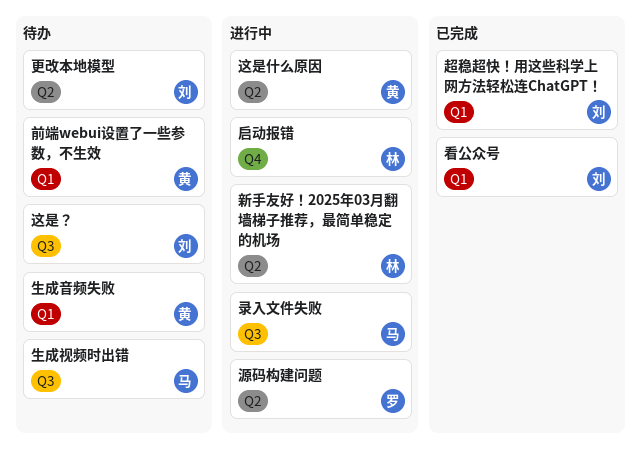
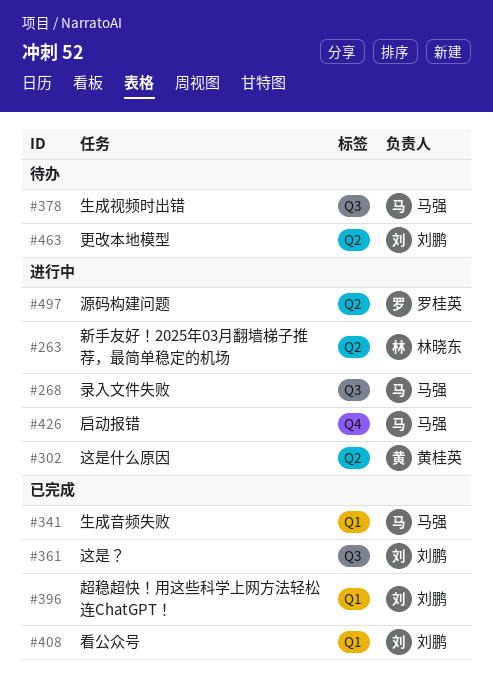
前端webui设置了一些参数，不生效: present -> none
启动报错, owner: 林晓东 -> 马强
生成音频失败, status: 待办 -> 已完成
生成音频失败, owner: 黄桂英 -> 马强
这是？, status: 待办 -> 已完成

